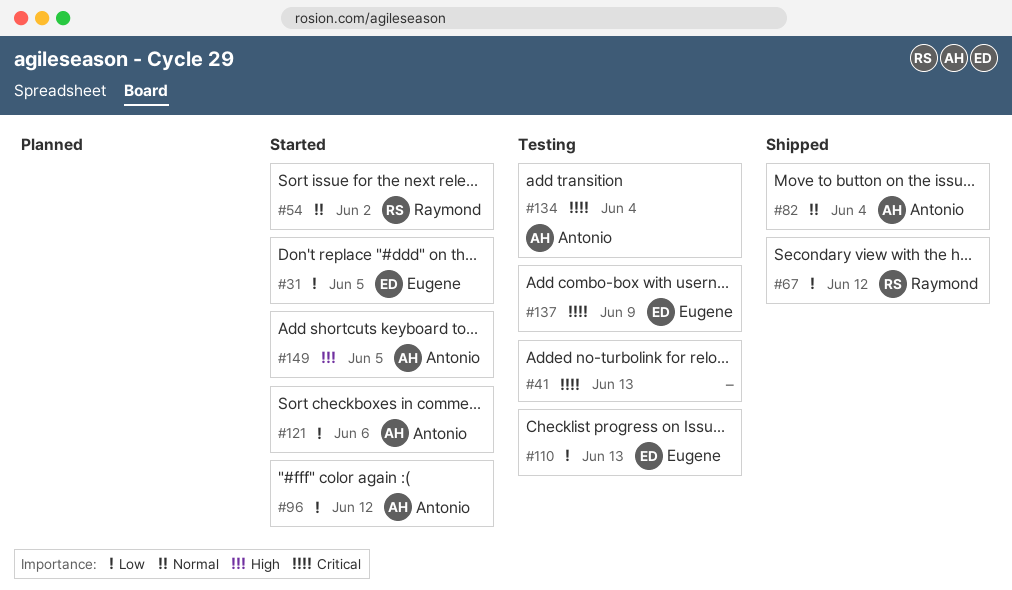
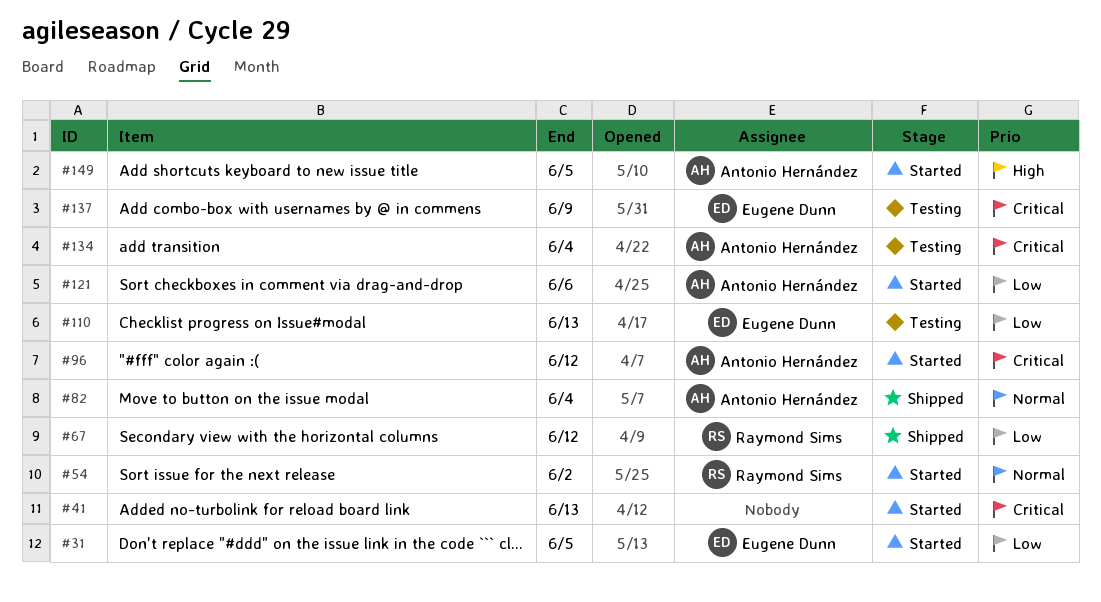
#41, status: Testing -> Started
#96, priority: Low -> Critical

